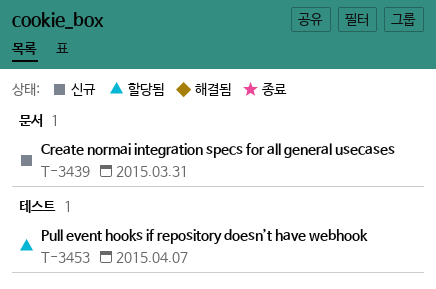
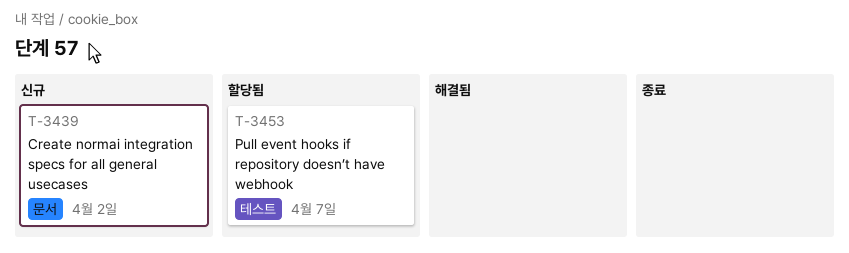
T-3439, due: Mar 31 -> Apr 2

